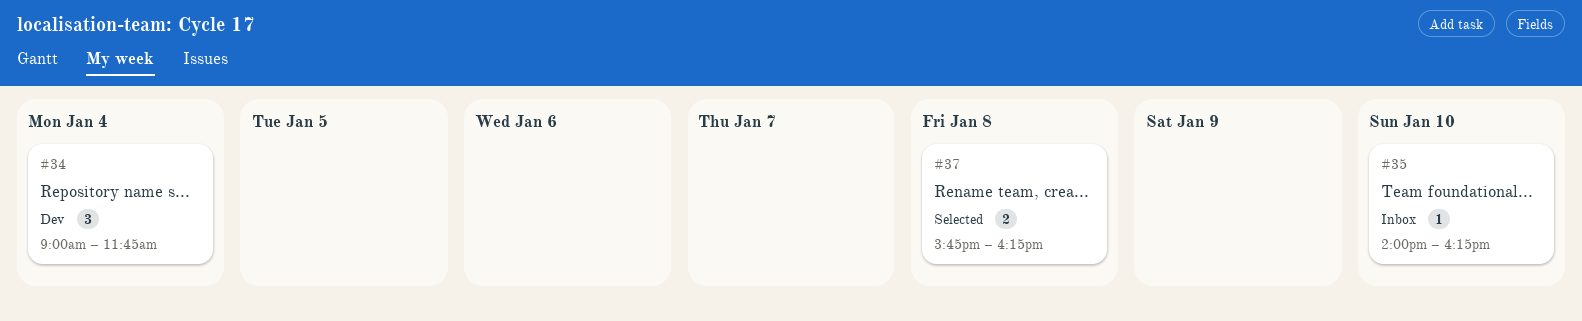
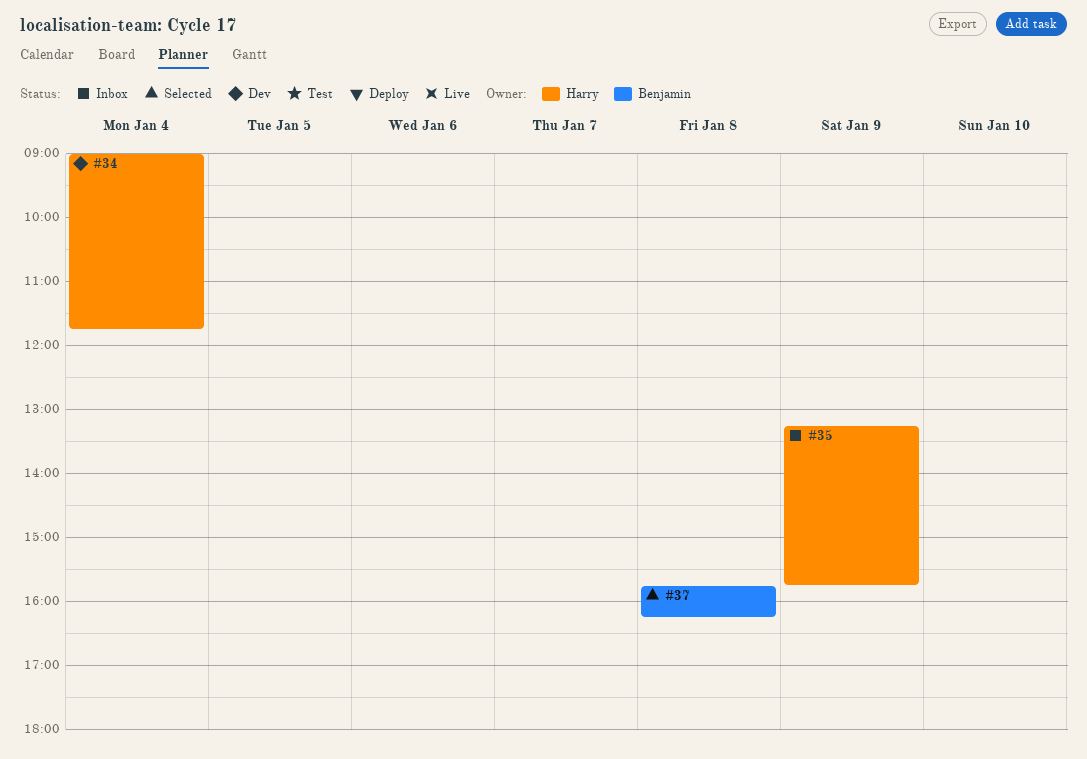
#35, day: Jan 10 -> Jan 9
#35, begins: 14:00 -> 13:15
#35, ends: 16:15 -> 15:45

